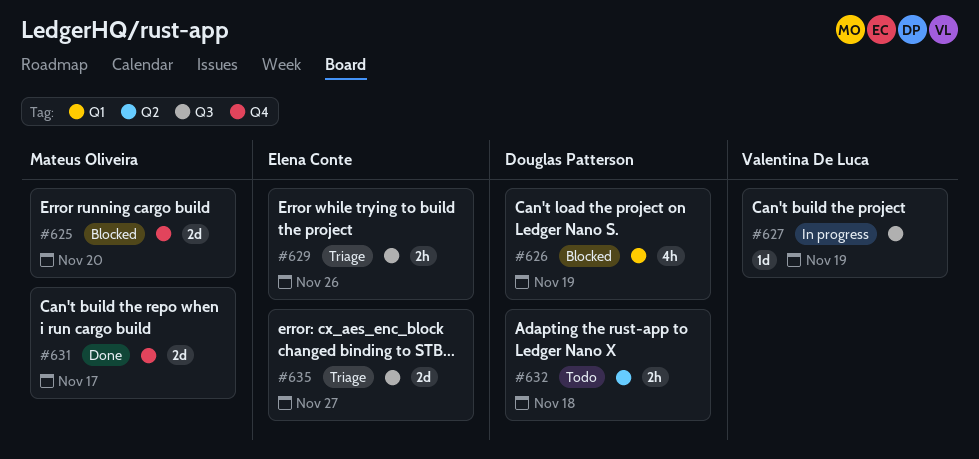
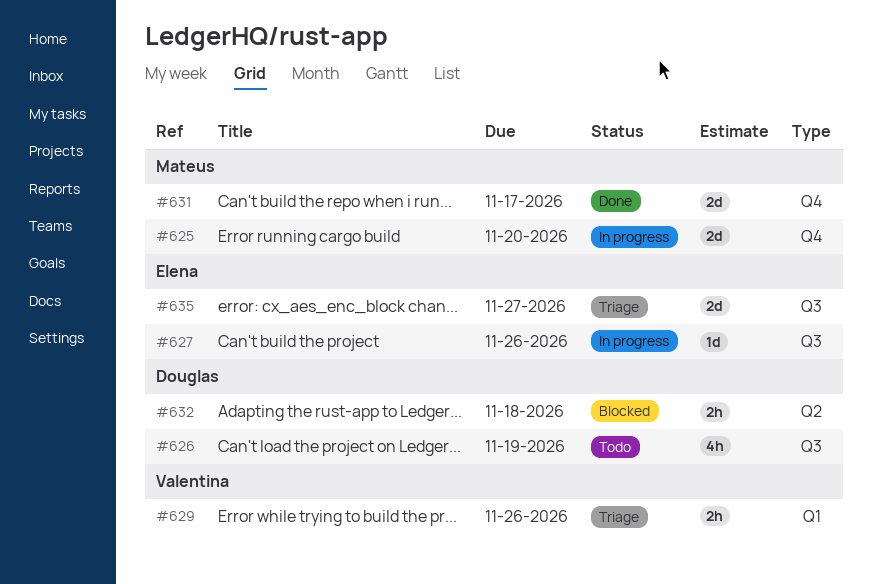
#625, status: Blocked -> In progress
#626, status: Blocked -> Todo
#626, label: Q1 -> Q3
#627, owner: Valentina De Luca -> Elena Conte
#627, due: Nov 19 -> Nov 26
#629, owner: Elena Conte -> Valentina De Luca
#629, label: Q3 -> Q1
#632, status: Todo -> Blocked

